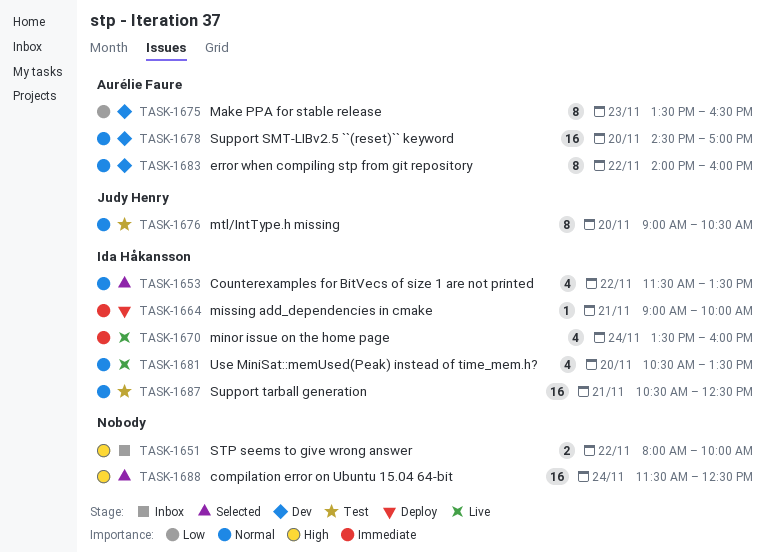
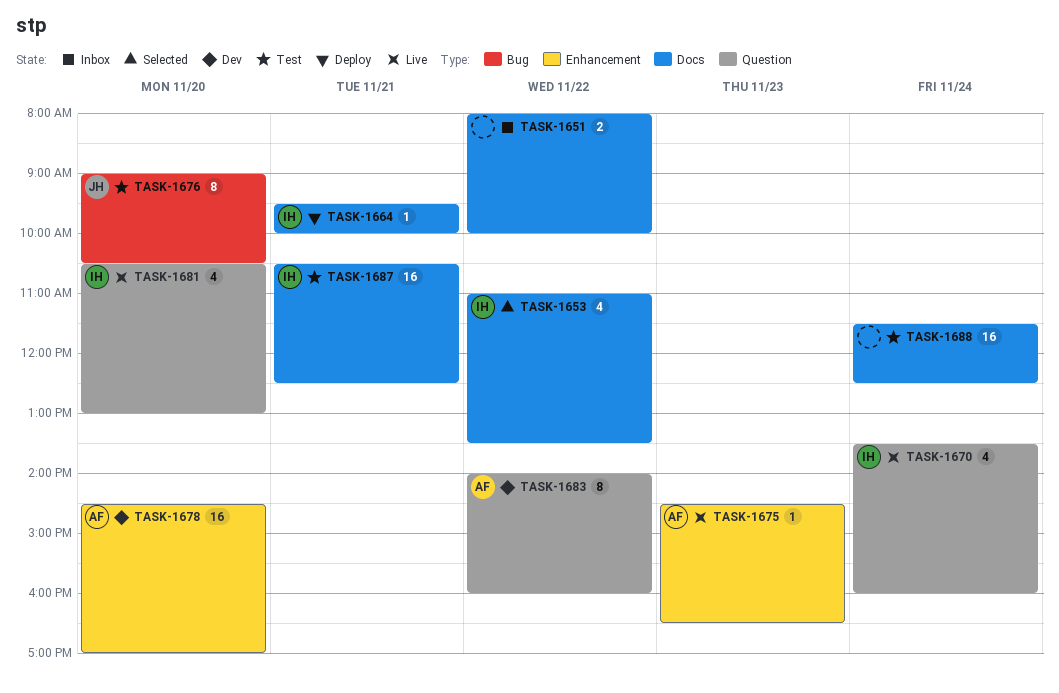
TASK-1653, begins: 11:30 -> 11:00
TASK-1664, begins: 09:00 -> 09:30
TASK-1675, status: Dev -> Live
TASK-1675, estimate: 8 -> 1
TASK-1675, begins: 13:30 -> 14:30
TASK-1681, ends: 13:30 -> 13:00
TASK-1688, status: Selected -> Test

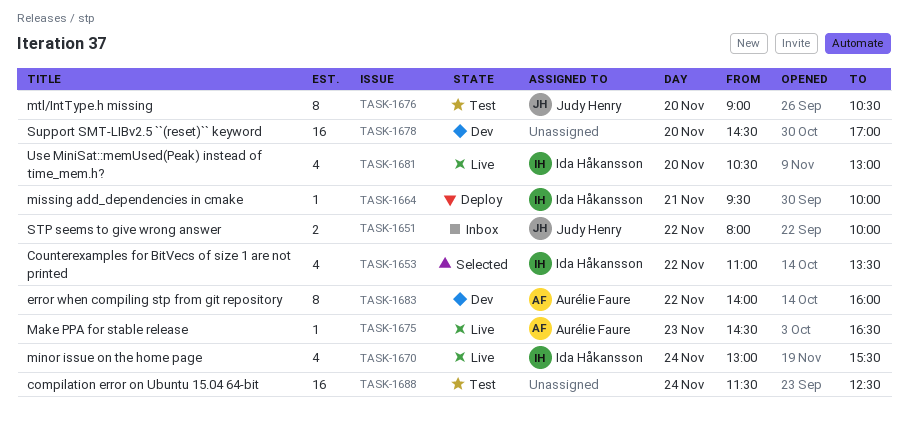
TASK-1651, owner: none -> Judy Henry
TASK-1670, begins: 13:30 -> 13:00
TASK-1670, ends: 16:00 -> 15:30
TASK-1678, owner: Aurélie Faure -> none
TASK-1687: present -> none

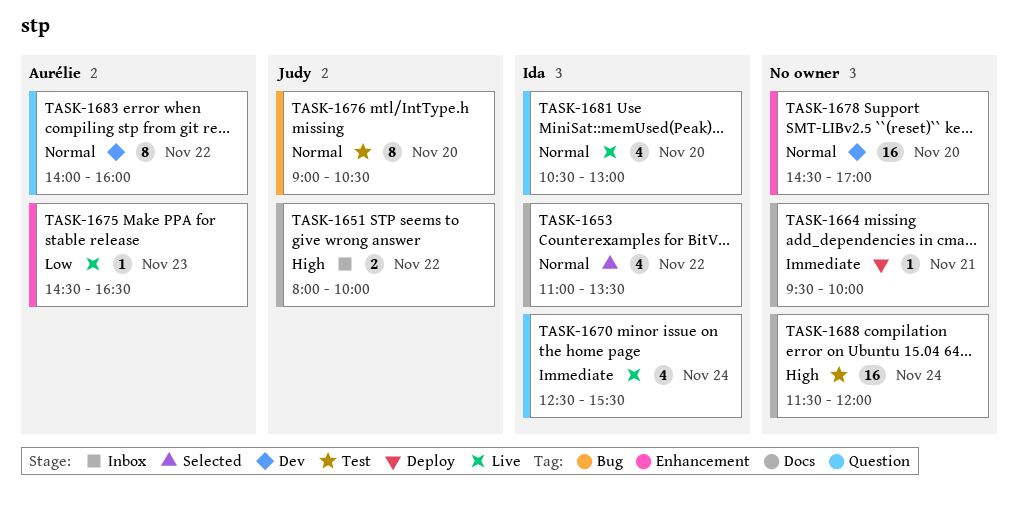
TASK-1664, owner: Ida Håkansson -> none
TASK-1670, begins: 13:00 -> 12:30
TASK-1688, ends: 12:30 -> 12:00

